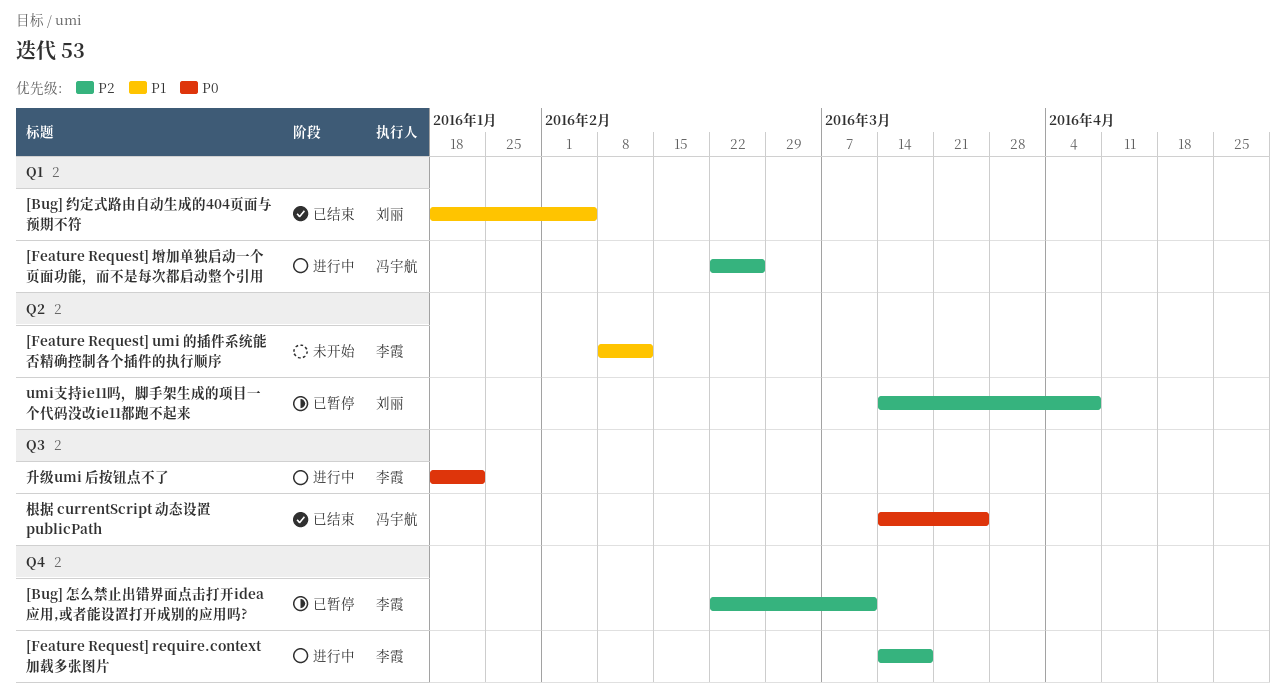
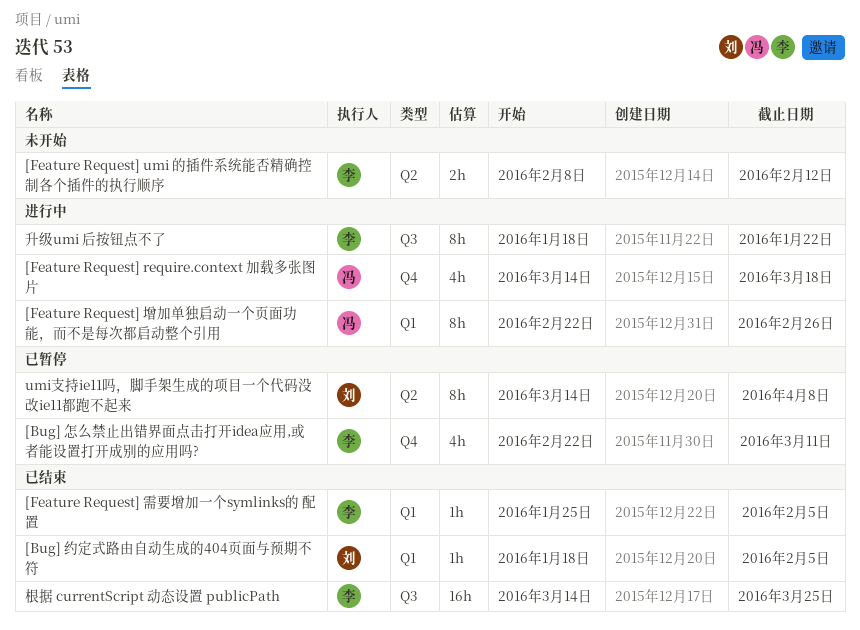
[Feature Request] require.context 加载多张图片, owner: 李霞 -> 冯宇航
[Feature Request] 需要增加一个symlinks的 配置: none -> present
根据 currentScript 动态设置 publicPath, owner: 冯宇航 -> 李霞

